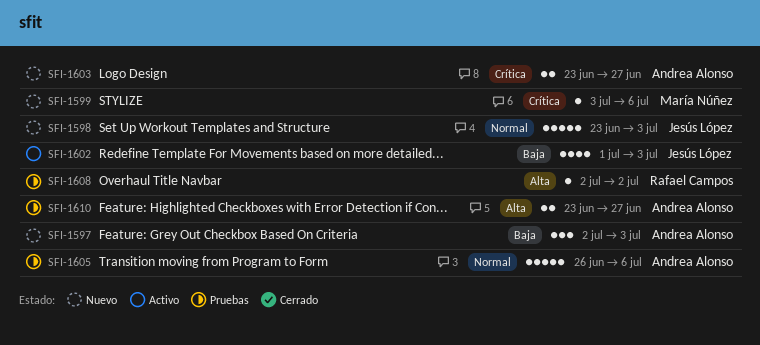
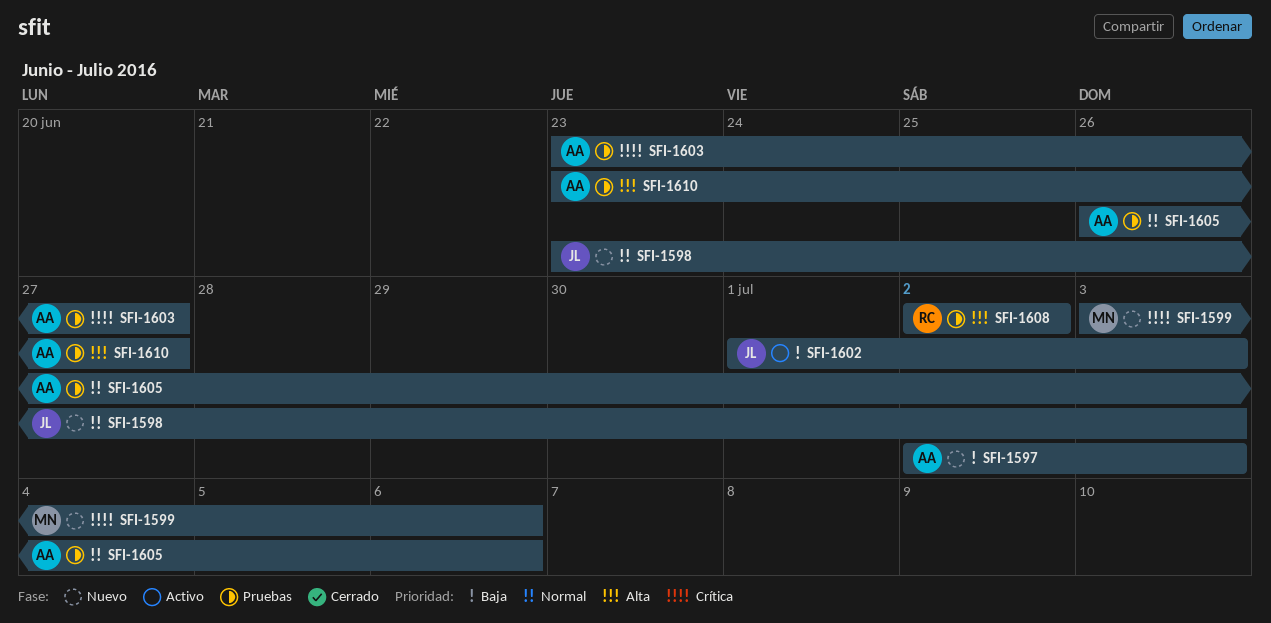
SFI-1603, status: Nuevo -> Pruebas

